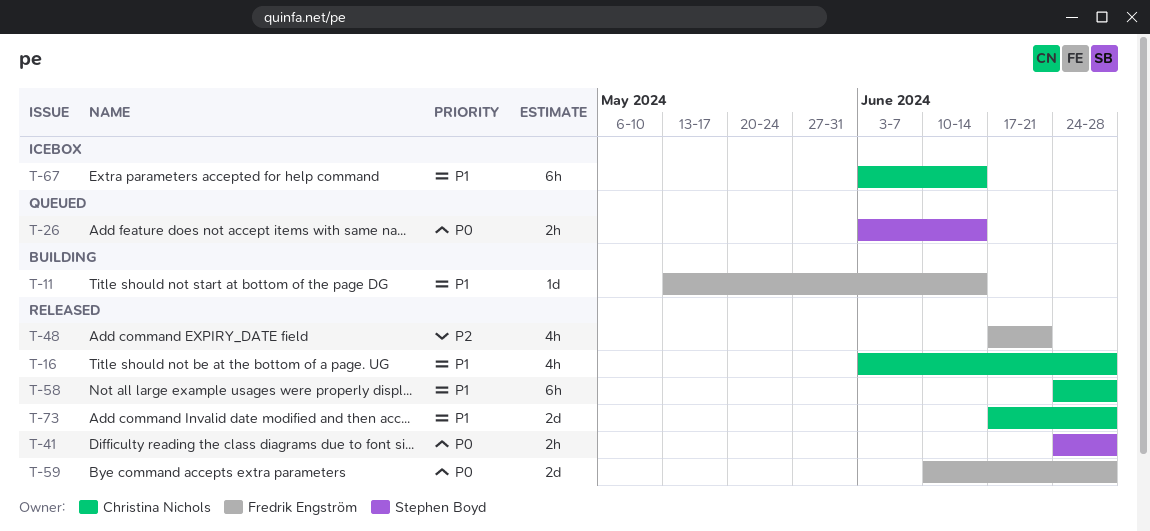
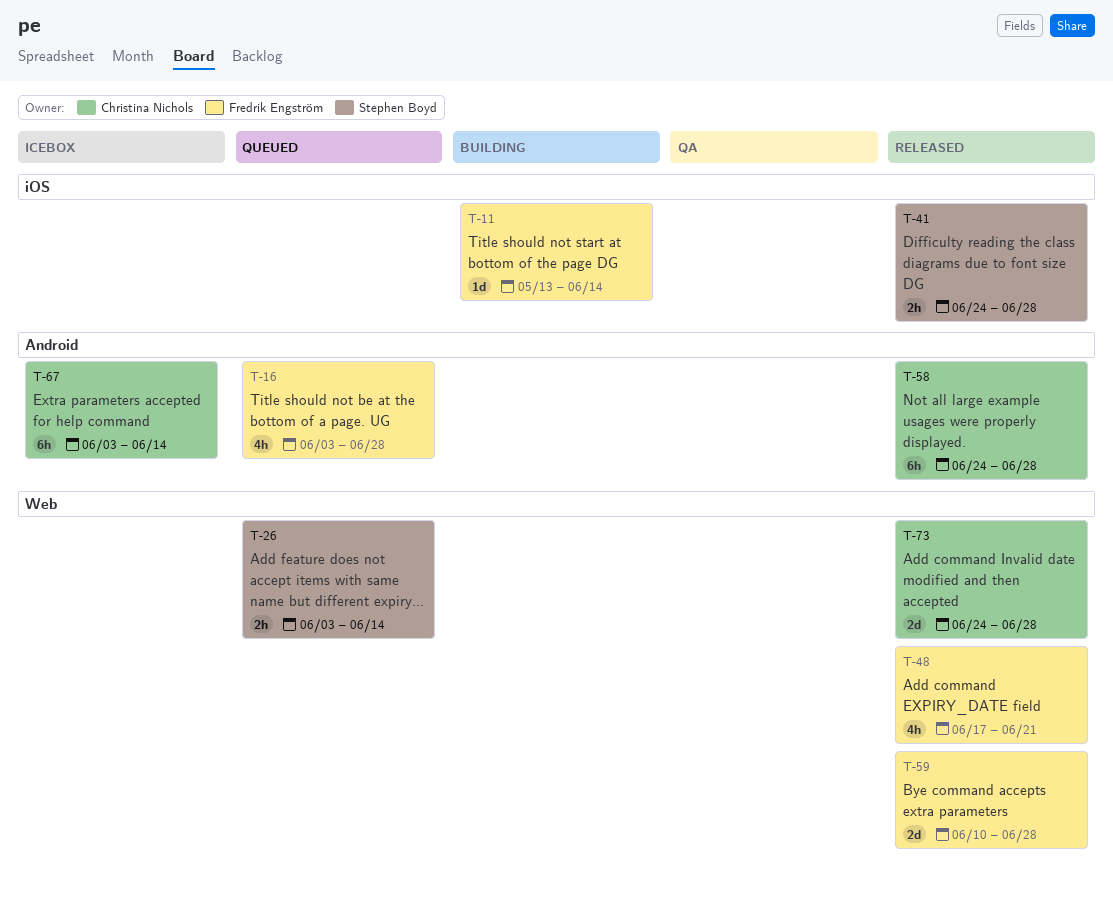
T-16, status: Released -> Queued
T-16, owner: Christina Nichols -> Fredrik Engström
T-73, start: Jun 17 -> Jun 24

